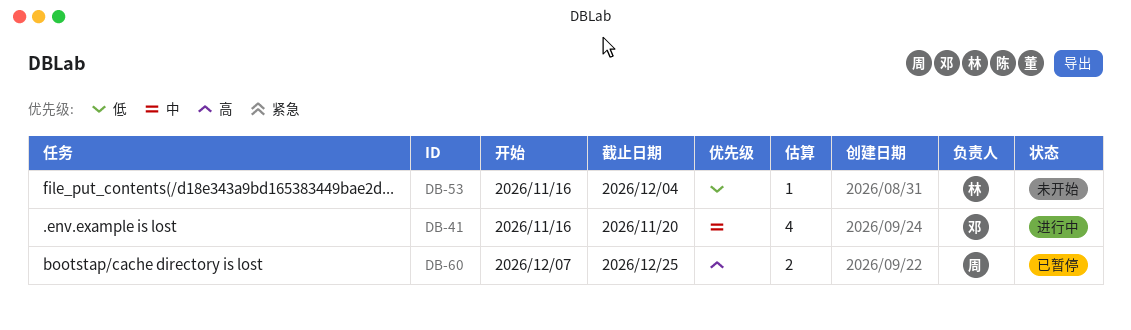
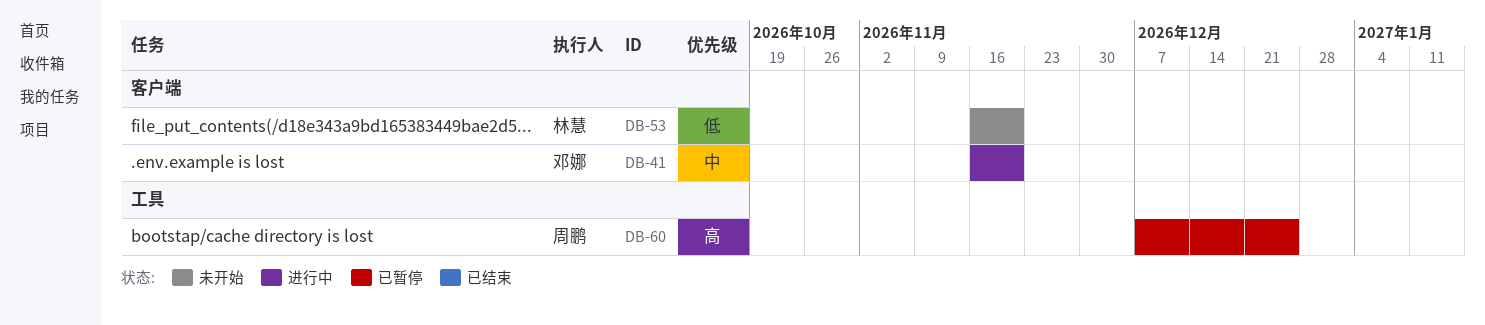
DB-53, due: Dec 4 -> Nov 20

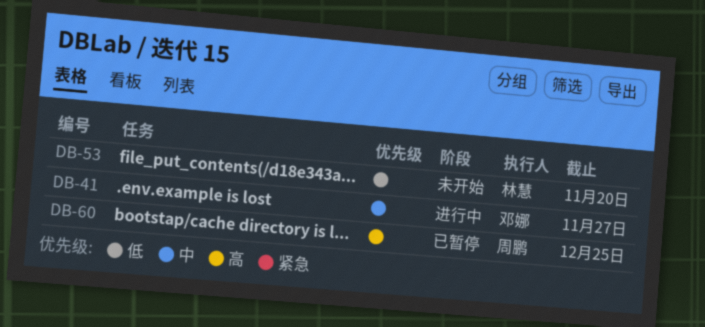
DB-41, due: Nov 20 -> Nov 27

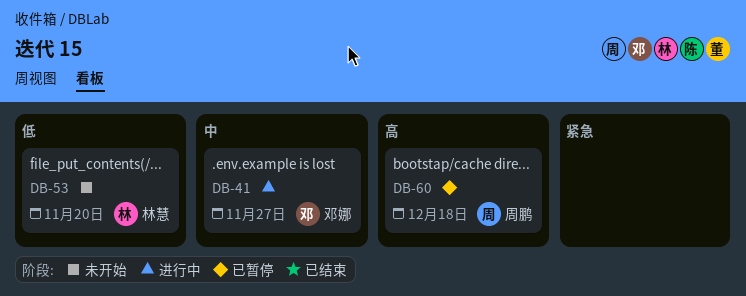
DB-60, due: Dec 25 -> Dec 18

